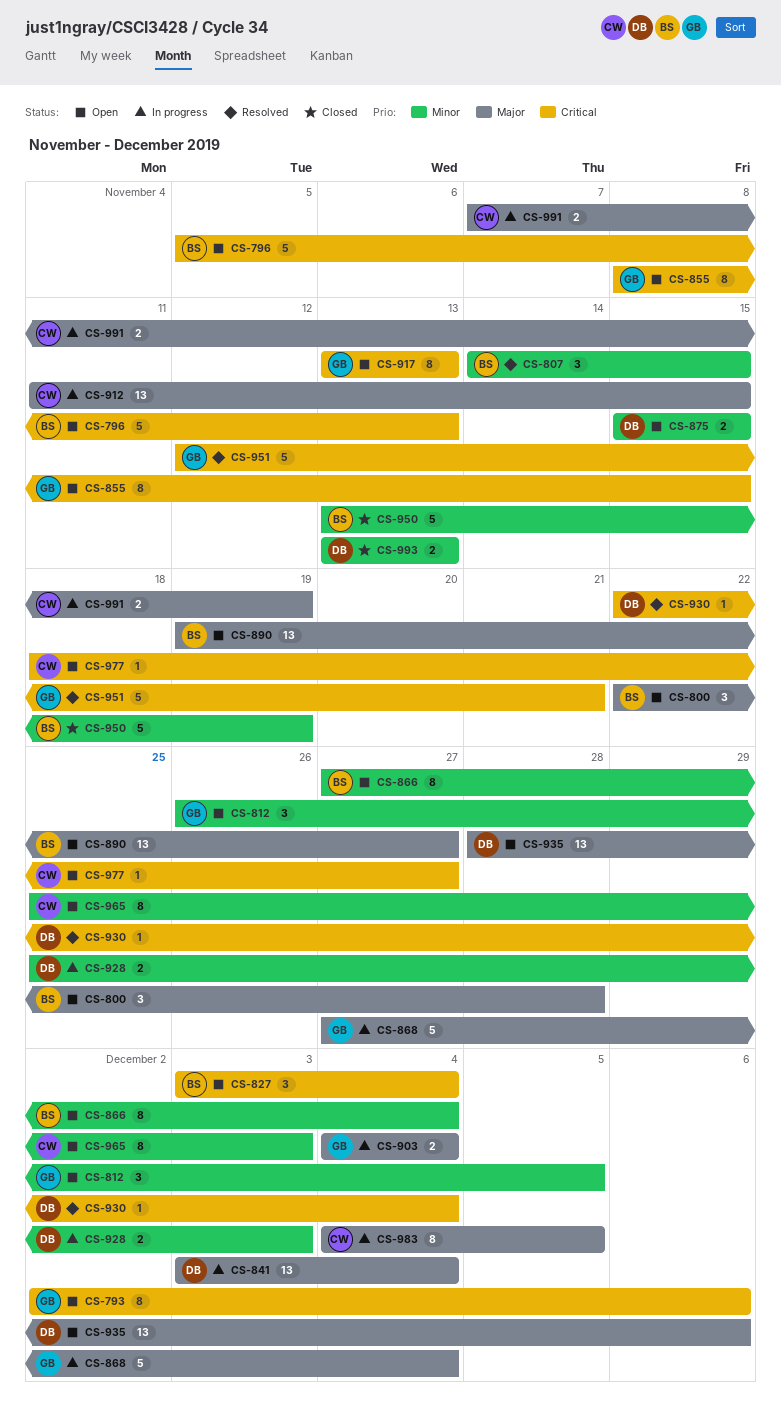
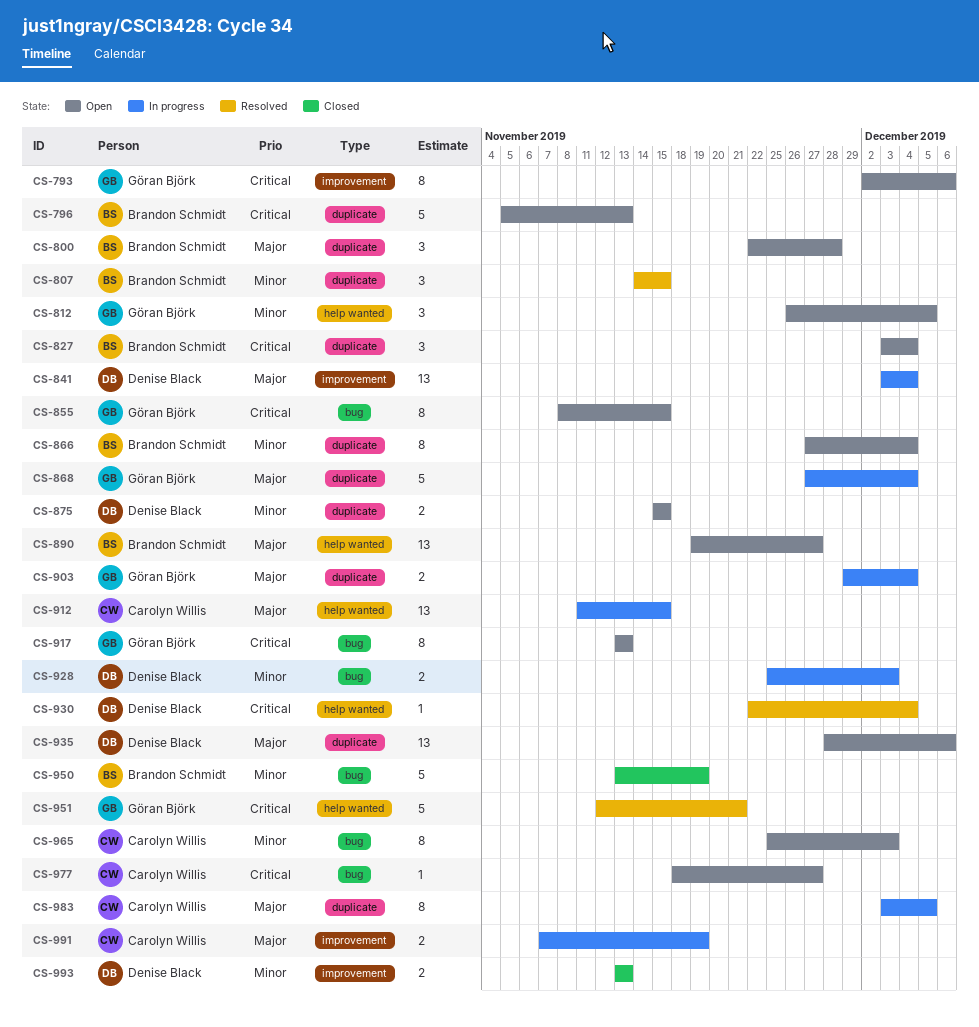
CS-903, start: Dec 4 -> Nov 29
CS-983, start: Dec 4 -> Dec 3

